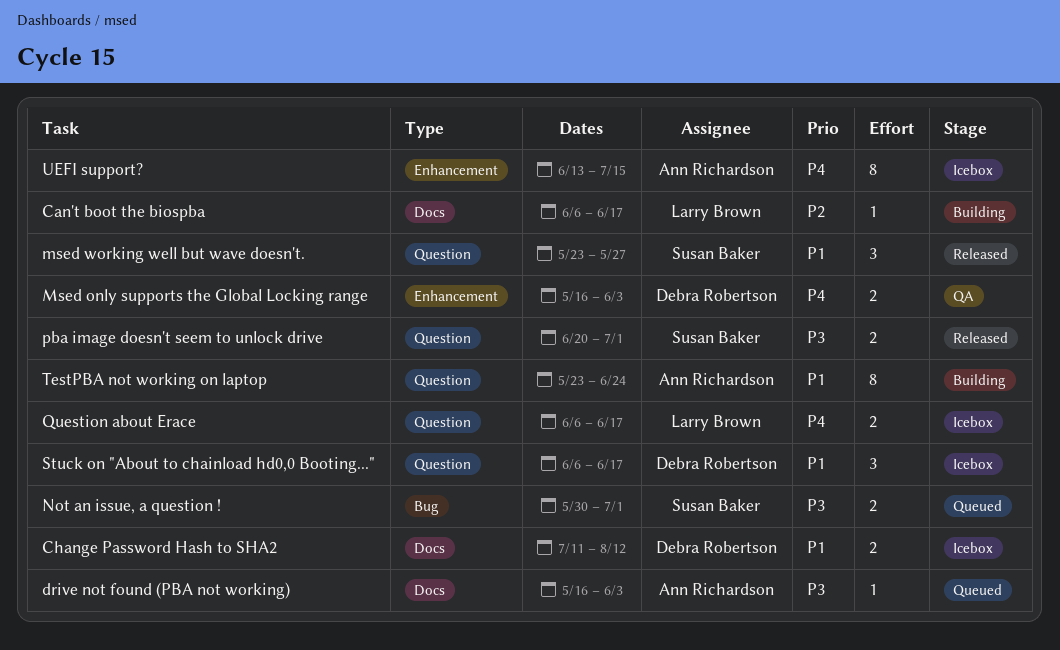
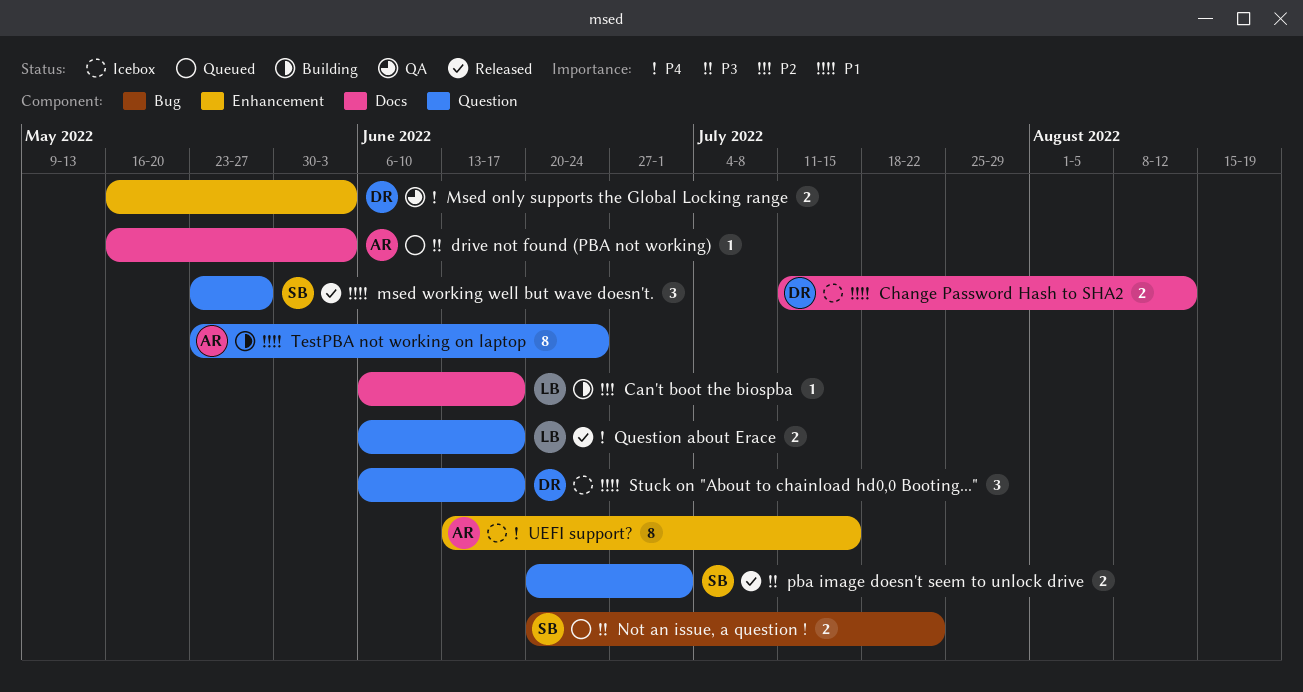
Not an issue, a question !, start: May 30 -> Jun 20
Not an issue, a question !, due: Jul 1 -> Jul 22
Question about Erace, status: Icebox -> Released

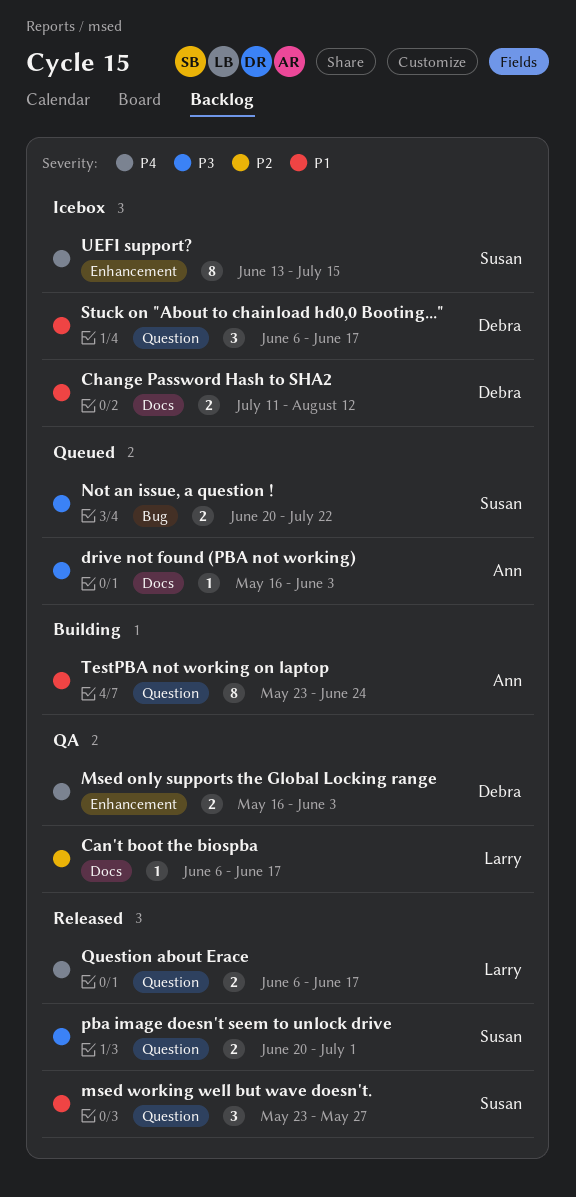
Can't boot the biospba, status: Building -> QA
UEFI support?, owner: Ann -> Susan

